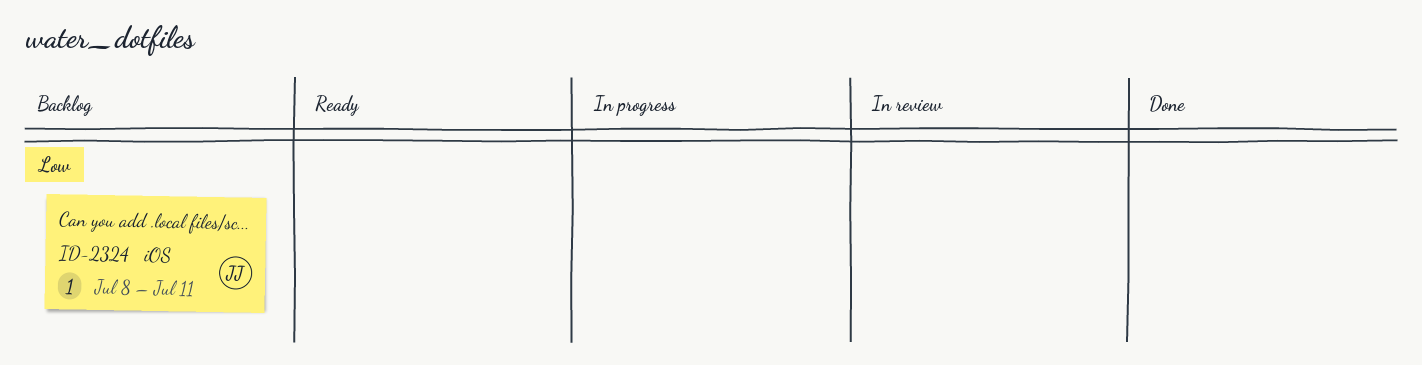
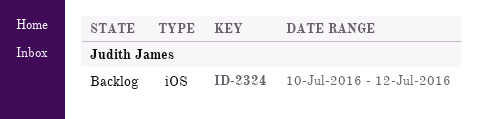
ID-2324, start: Jul 8 -> Jul 10
ID-2324, due: Jul 11 -> Jul 12

